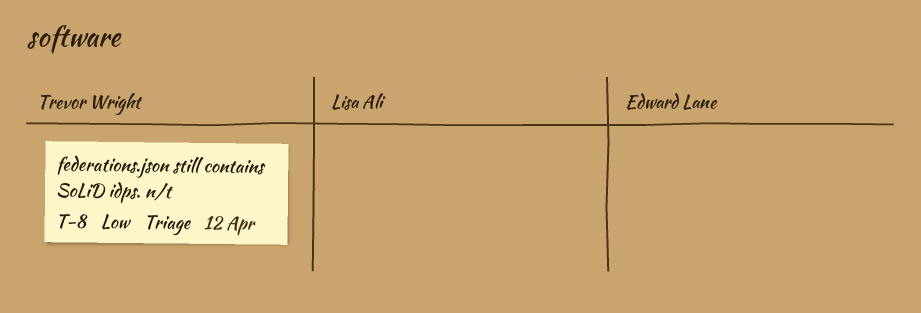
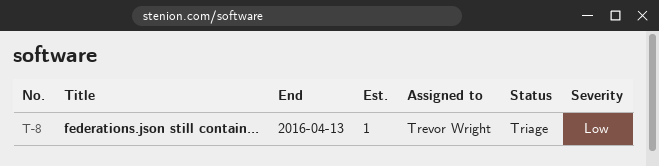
T-8, due: Apr 12 -> Apr 13

